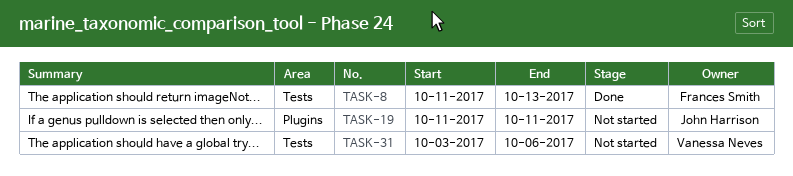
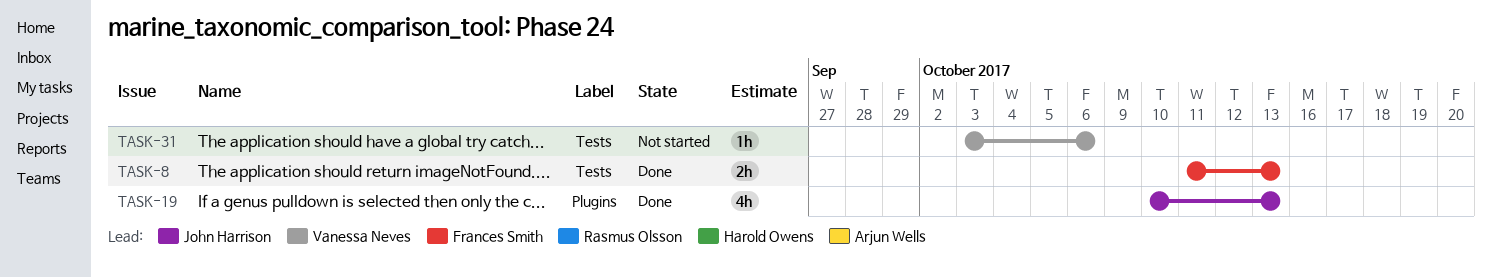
TASK-19, status: Not started -> Done
TASK-19, start: Oct 11 -> Oct 10
TASK-19, due: Oct 11 -> Oct 13

